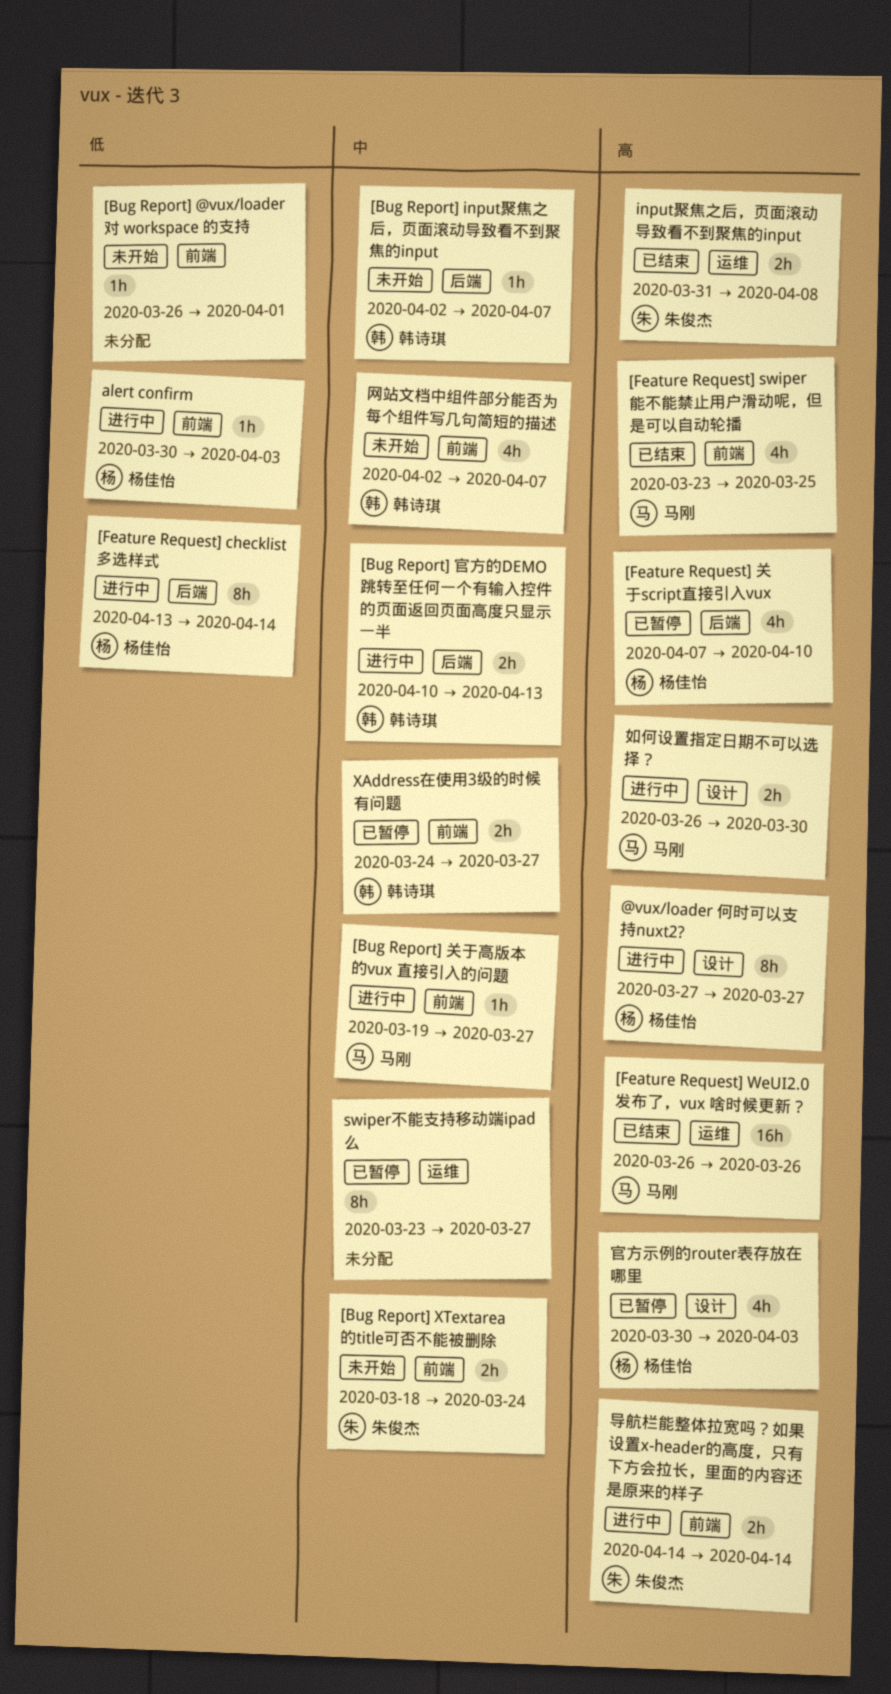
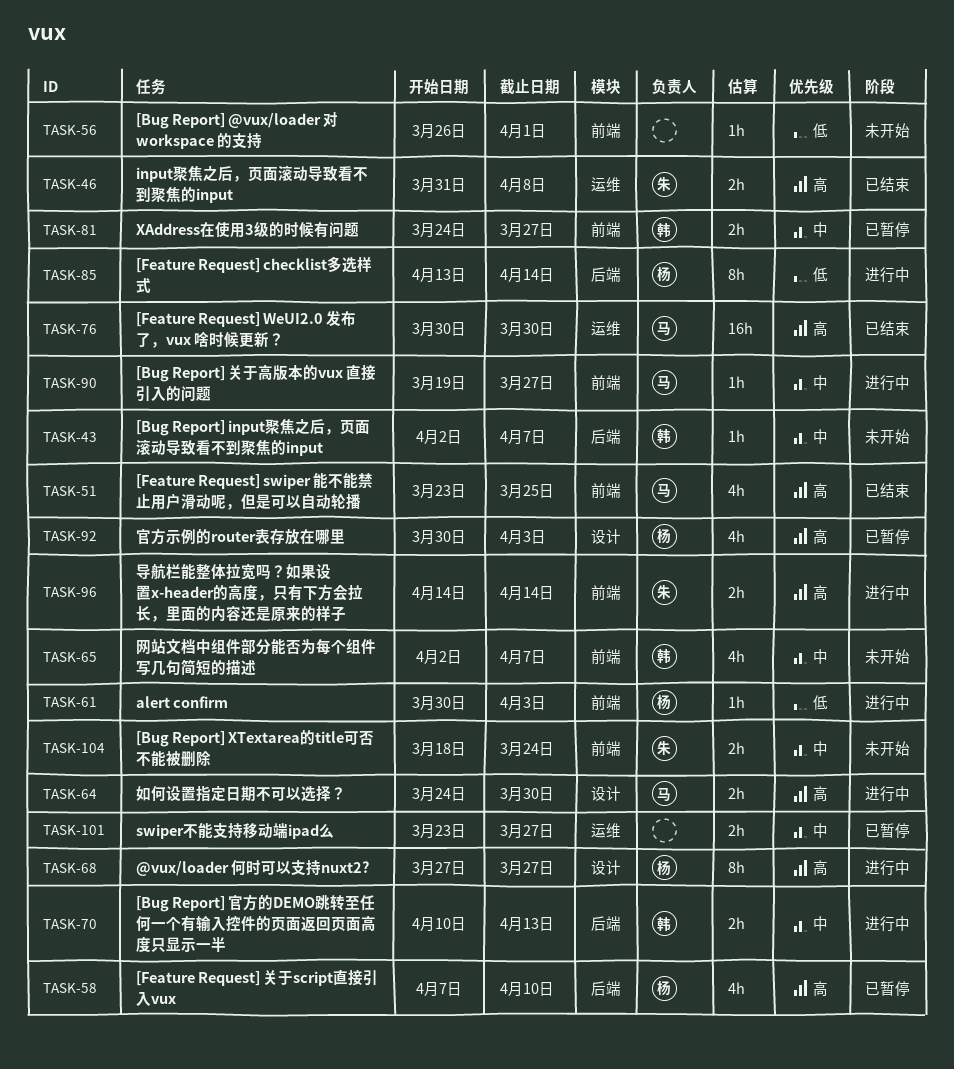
[Feature Request] WeUI2.0 发布了，vux 啥时候更新？, start: Mar 26 -> Mar 30
[Feature Request] WeUI2.0 发布了，vux 啥时候更新？, due: Mar 26 -> Mar 30
swiper不能支持移动端ipad么, estimate: 8h -> 2h
如何设置指定日期不可以选择？, start: Mar 26 -> Mar 24

